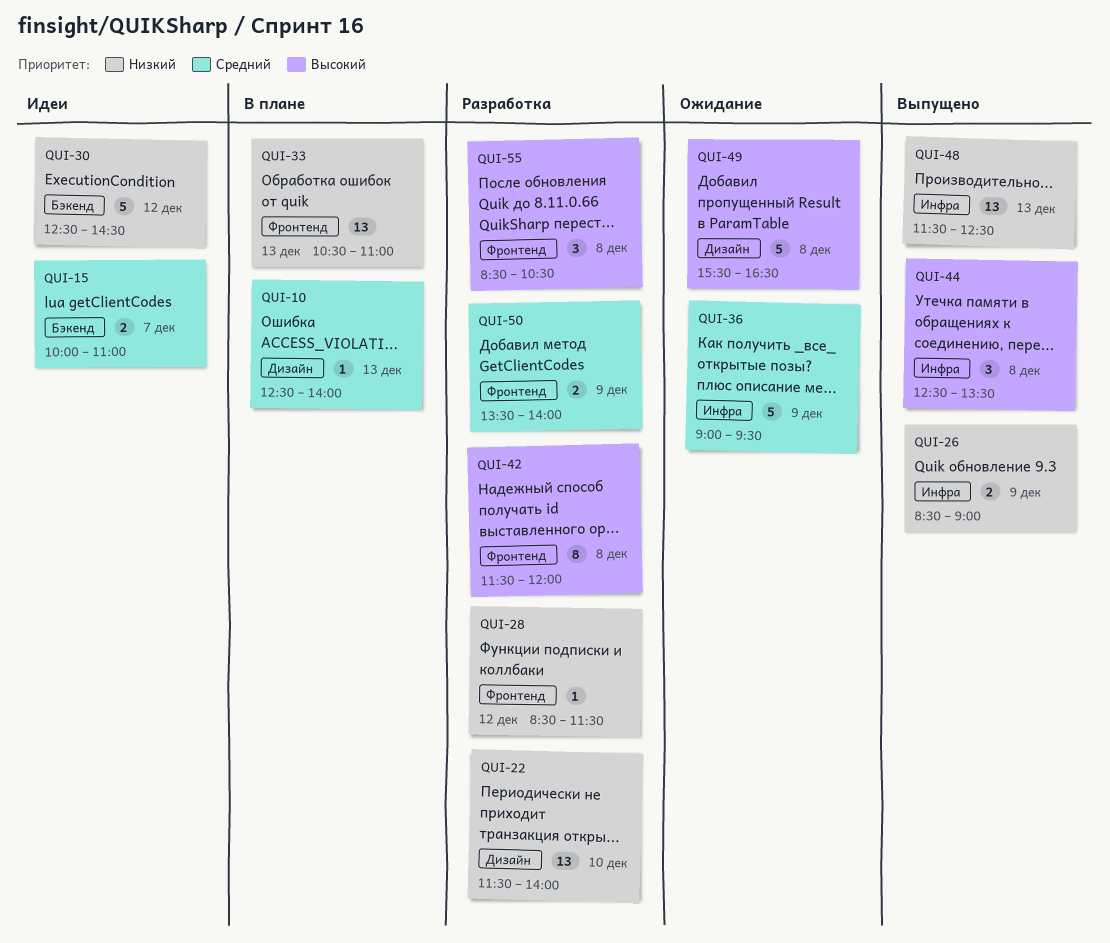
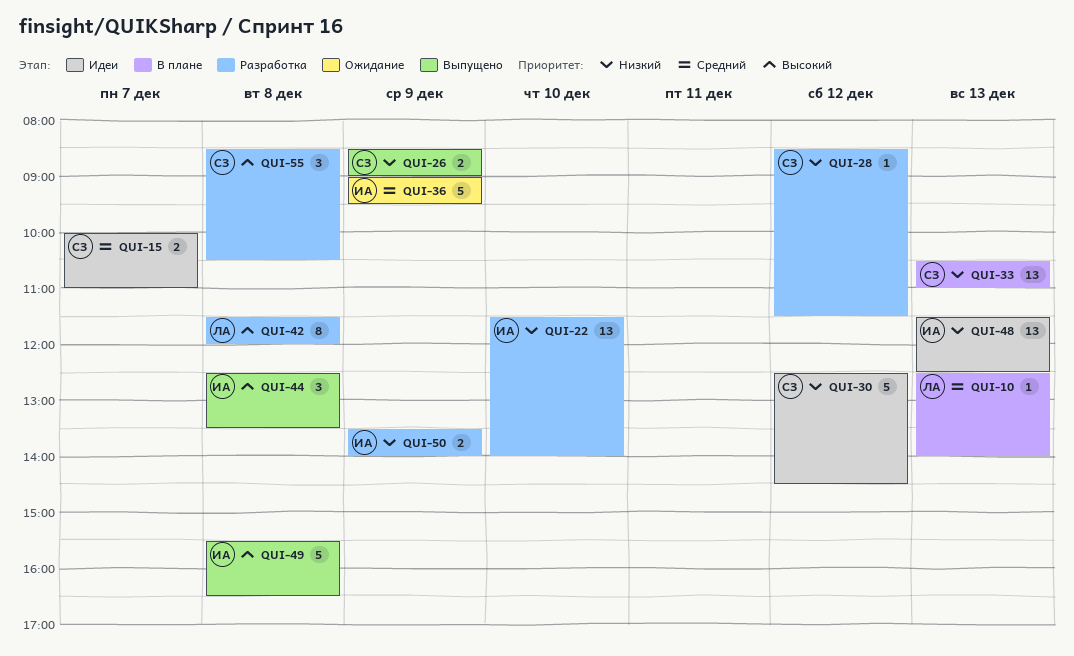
QUI-48, status: Выпущено -> Идеи
QUI-49, status: Ожидание -> Выпущено
QUI-50, priority: Средний -> Низкий

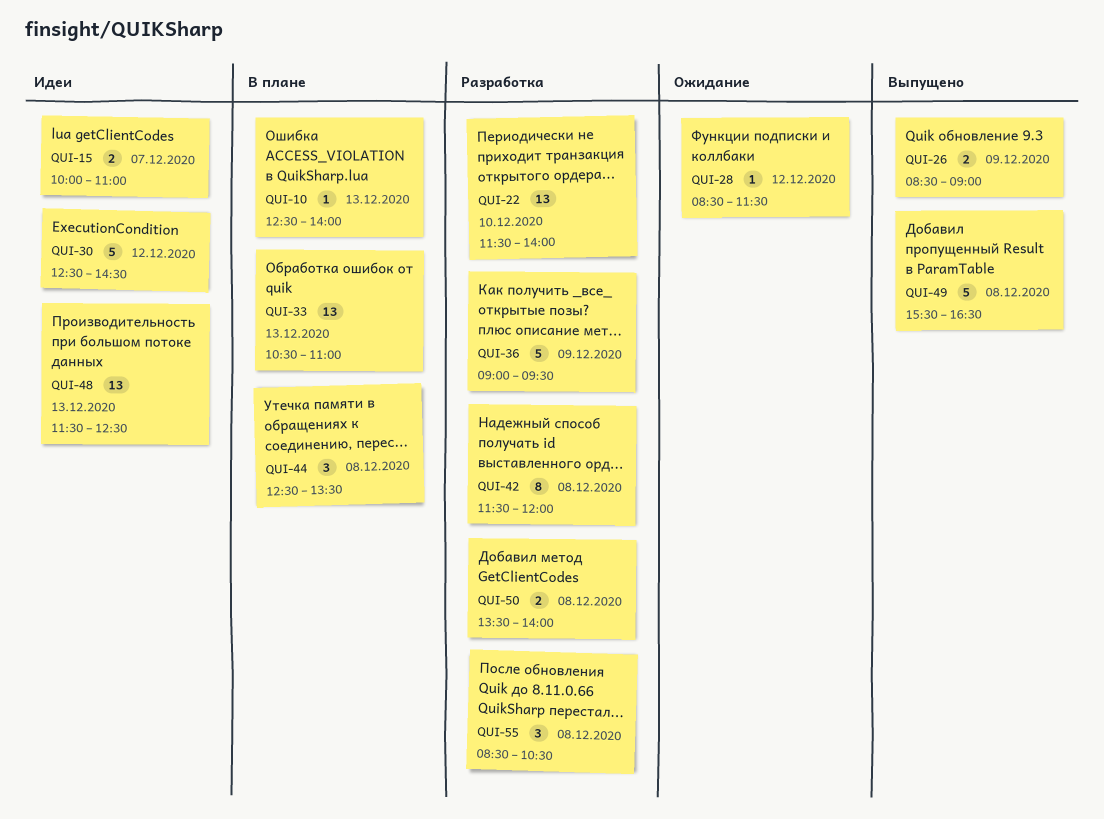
QUI-28, status: Разработка -> Ожидание
QUI-36, status: Ожидание -> Разработка
QUI-44, status: Выпущено -> В плане
QUI-50, day: Dec 9 -> Dec 8

